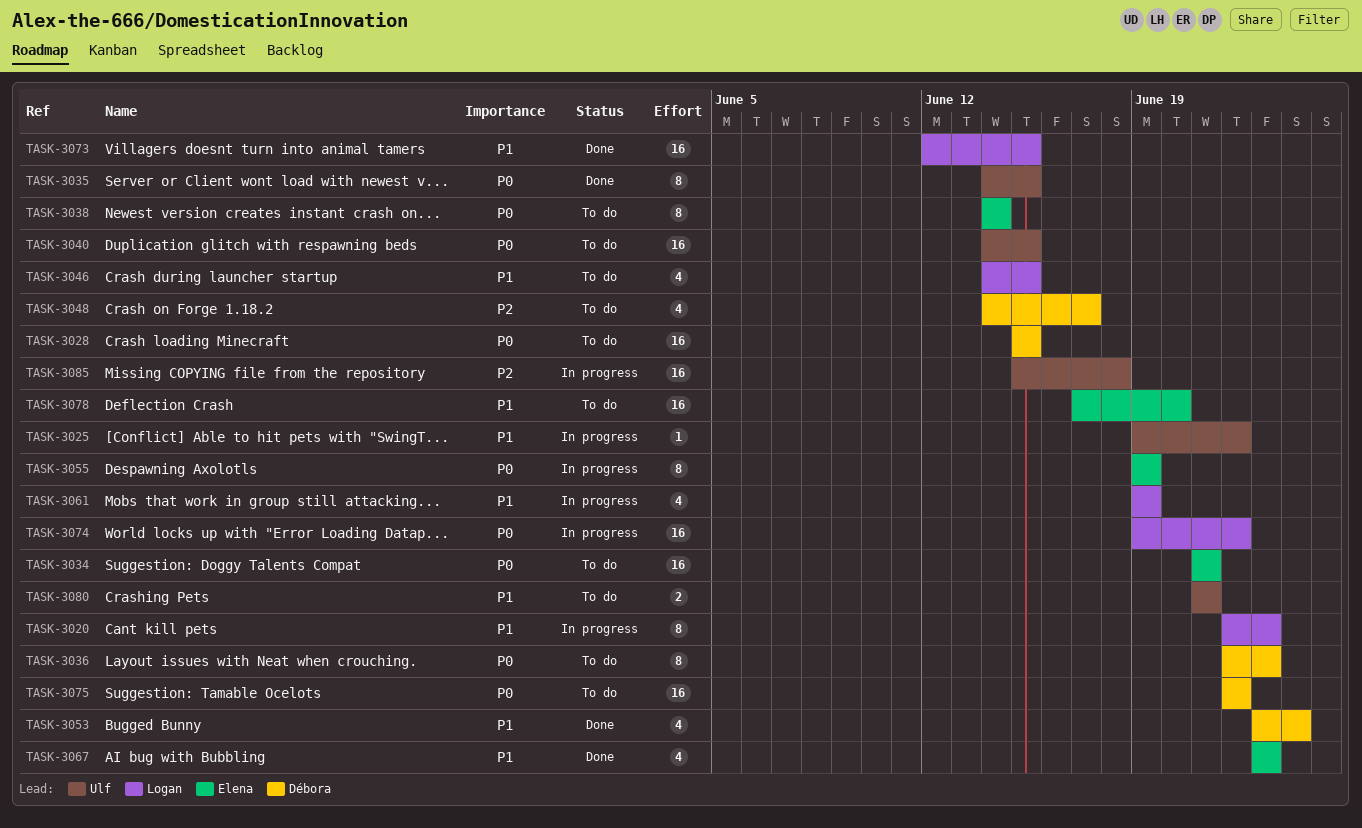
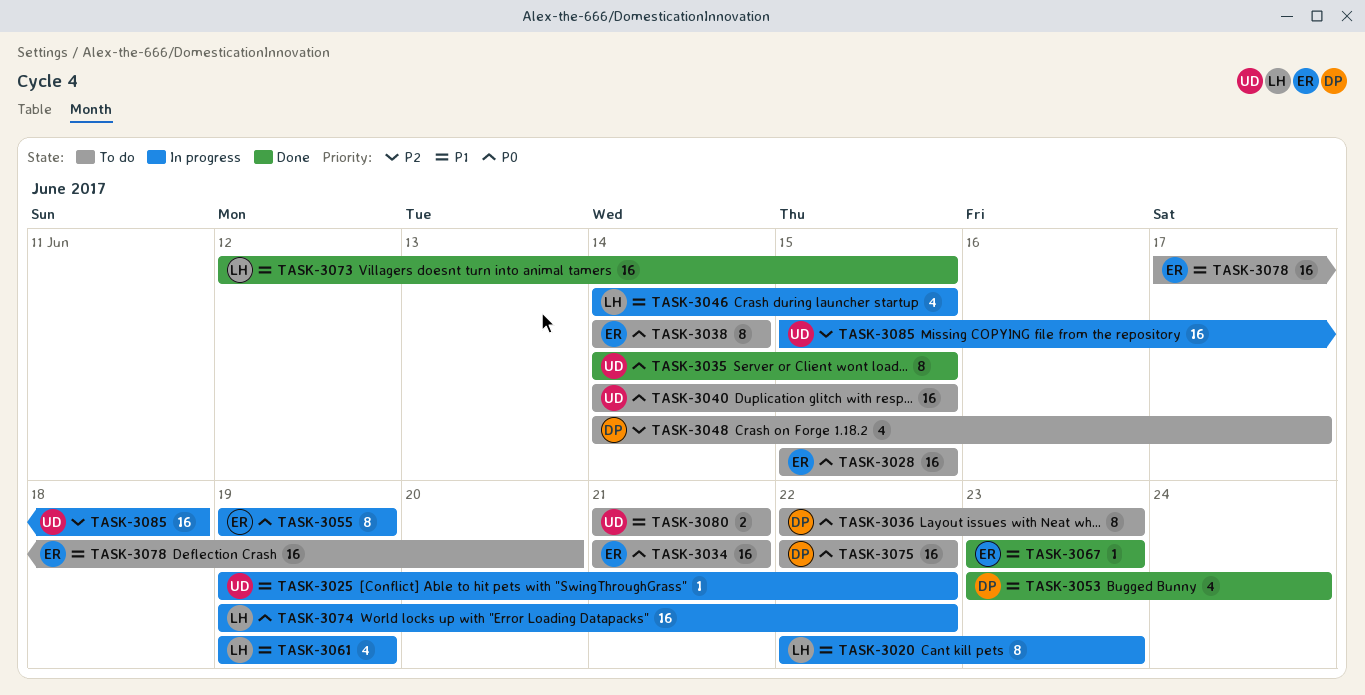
TASK-3028, owner: Débora -> Elena
TASK-3046, status: To do -> In progress
TASK-3067, estimate: 4 -> 1

